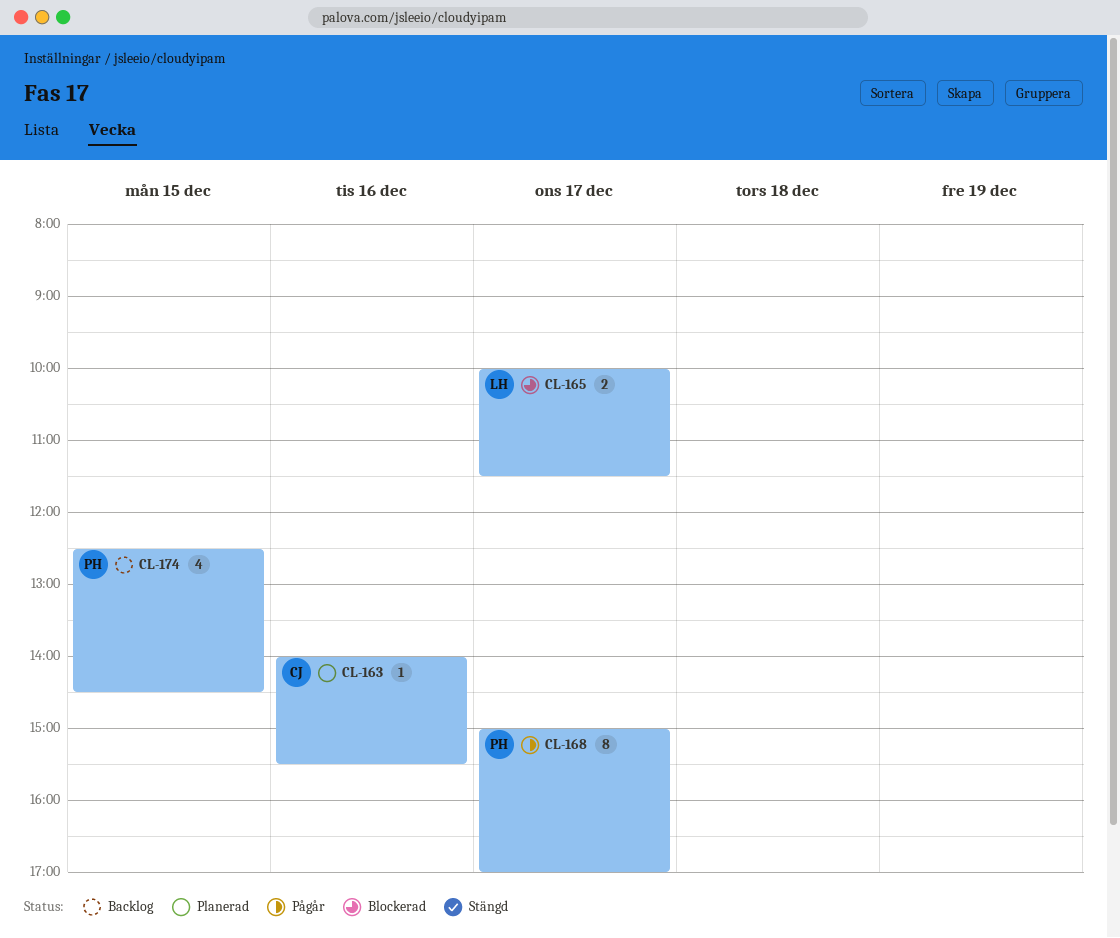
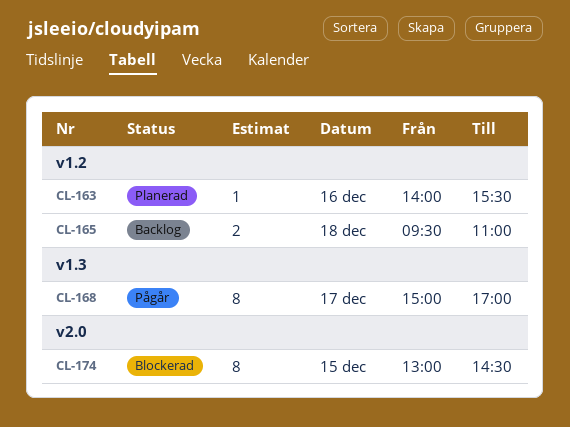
CL-165, status: Blockerad -> Backlog
CL-165, day: Dec 17 -> Dec 18
CL-165, begins: 10:00 -> 09:30
CL-165, ends: 11:30 -> 11:00
CL-174, status: Backlog -> Blockerad
CL-174, estimate: 4 -> 8
CL-174, begins: 12:30 -> 13:00

